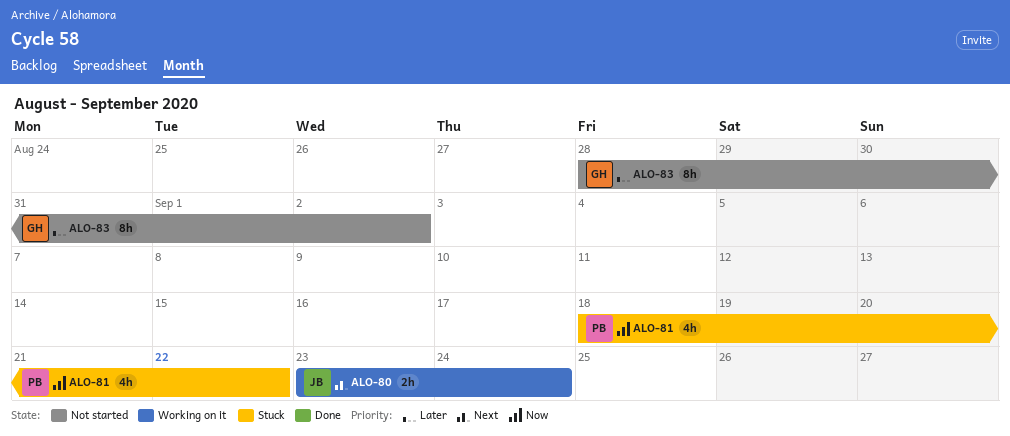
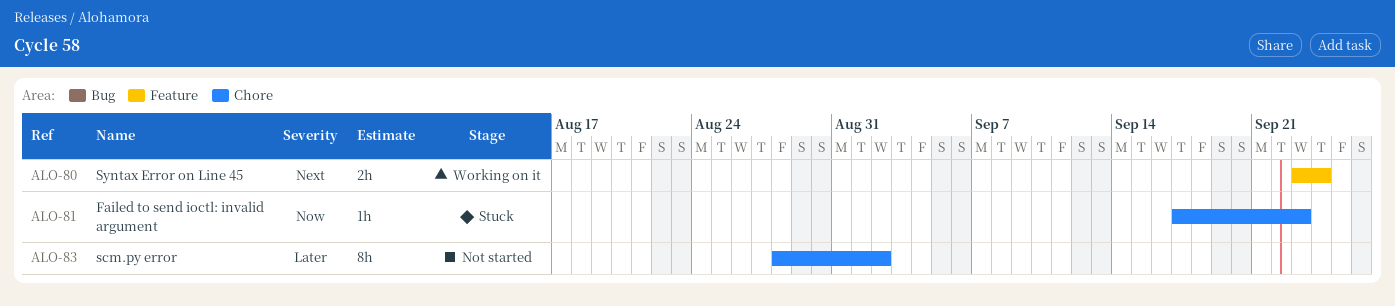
ALO-81, estimate: 4h -> 1h
ALO-81, start: Sep 18 -> Sep 17
ALO-81, due: Sep 22 -> Sep 23

